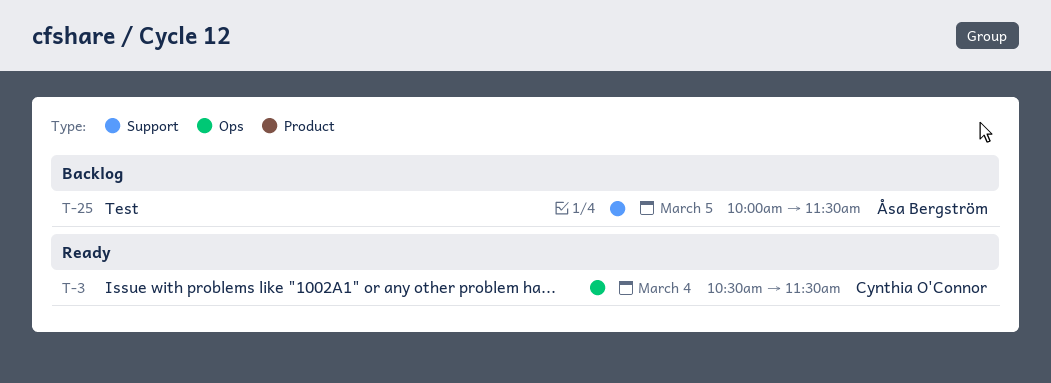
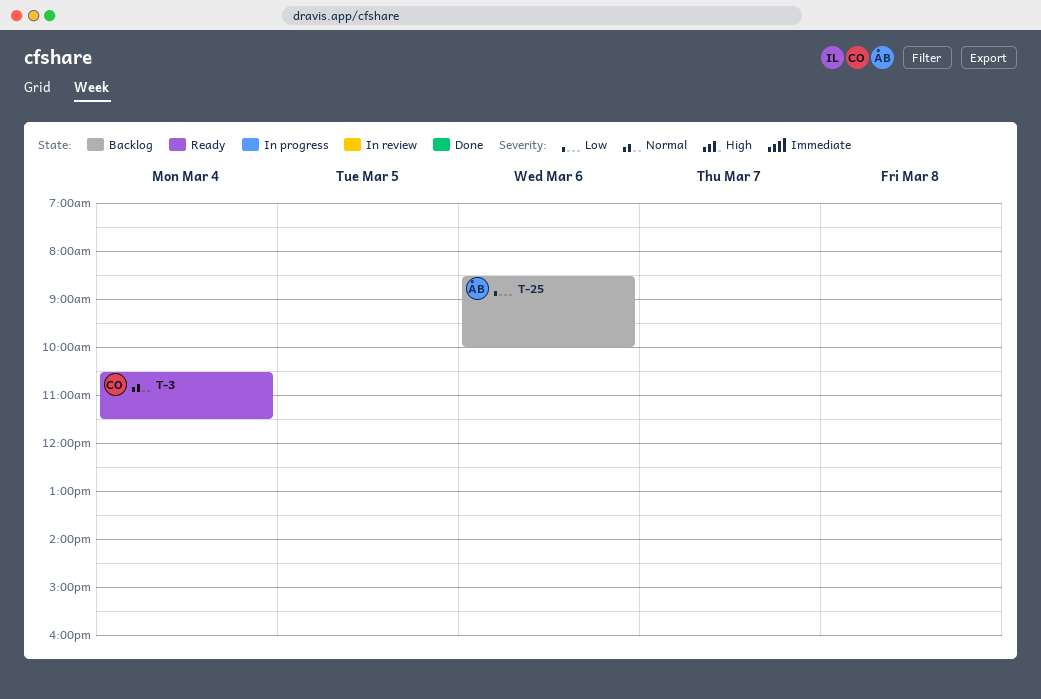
T-25, day: Mar 5 -> Mar 6
T-25, begins: 10:00 -> 08:30
T-25, ends: 11:30 -> 10:00

